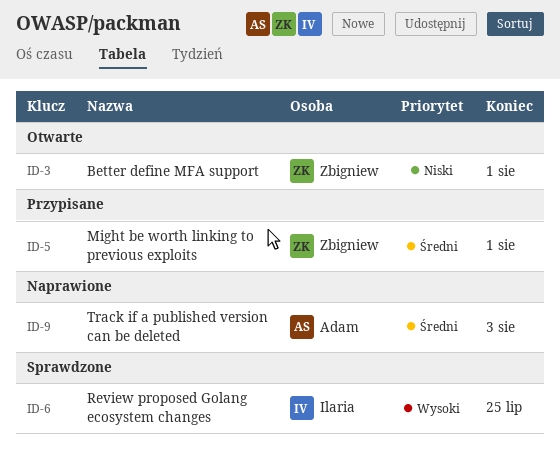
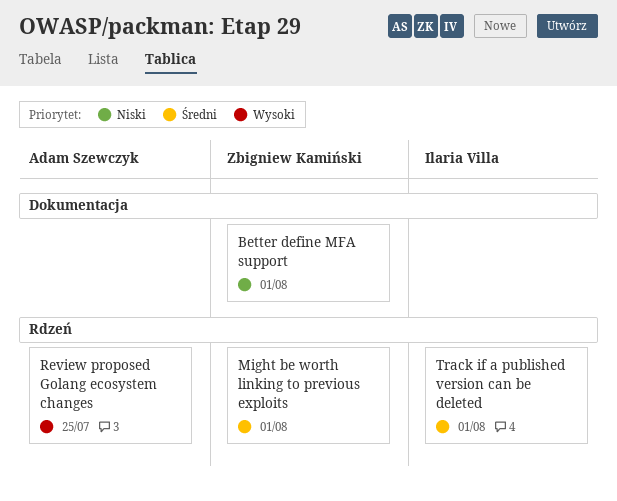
Review proposed Golang ecosystem changes, owner: Ilaria Villa -> Adam Szewczyk
Track if a published version can be deleted, owner: Adam Szewczyk -> Ilaria Villa
Track if a published version can be deleted, due: Aug 3 -> Aug 1

